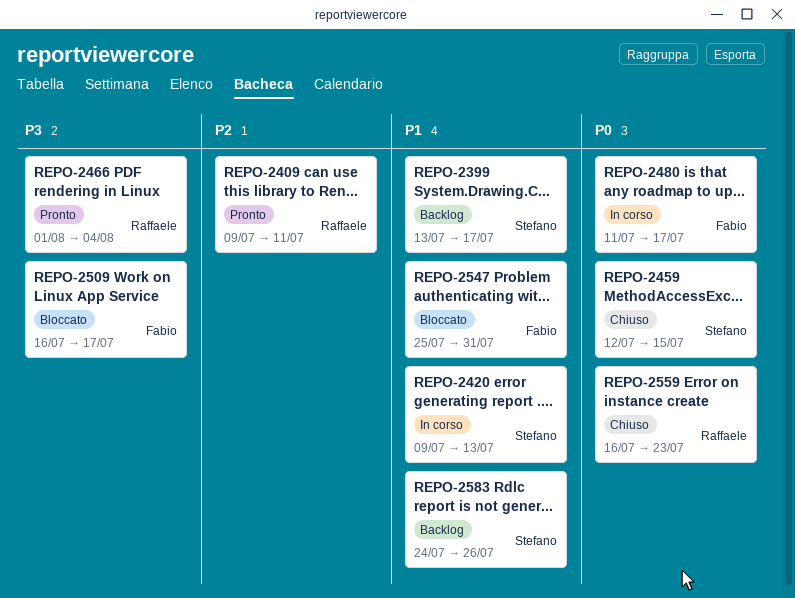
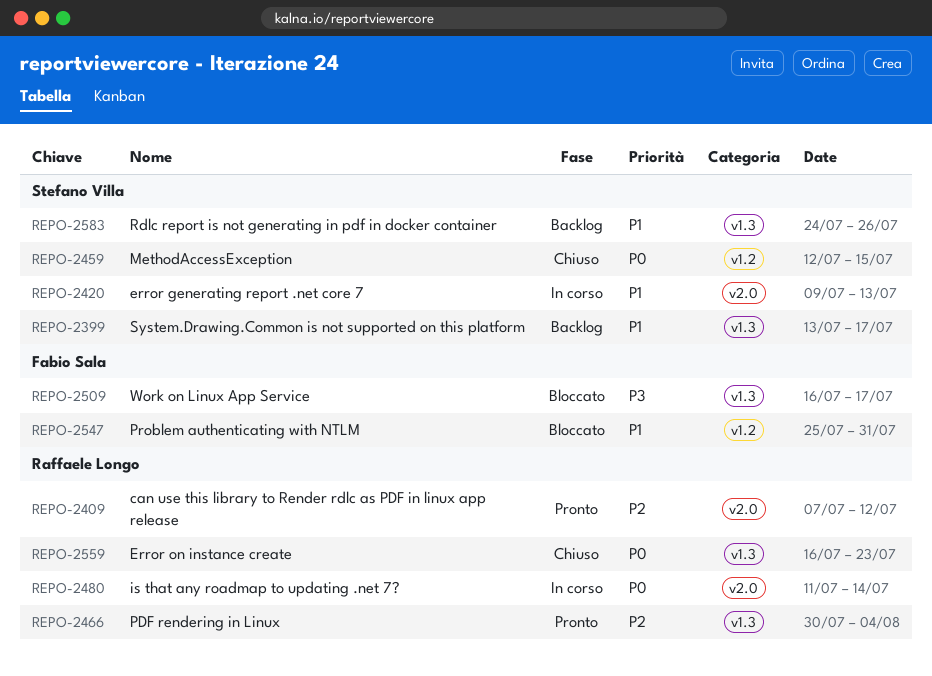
REPO-2409, start: Jul 9 -> Jul 7
REPO-2409, due: Jul 11 -> Jul 12
REPO-2466, priority: P3 -> P2
REPO-2466, start: Aug 1 -> Jul 30
REPO-2480, owner: Fabio Sala -> Raffaele Longo
REPO-2480, due: Jul 17 -> Jul 14

